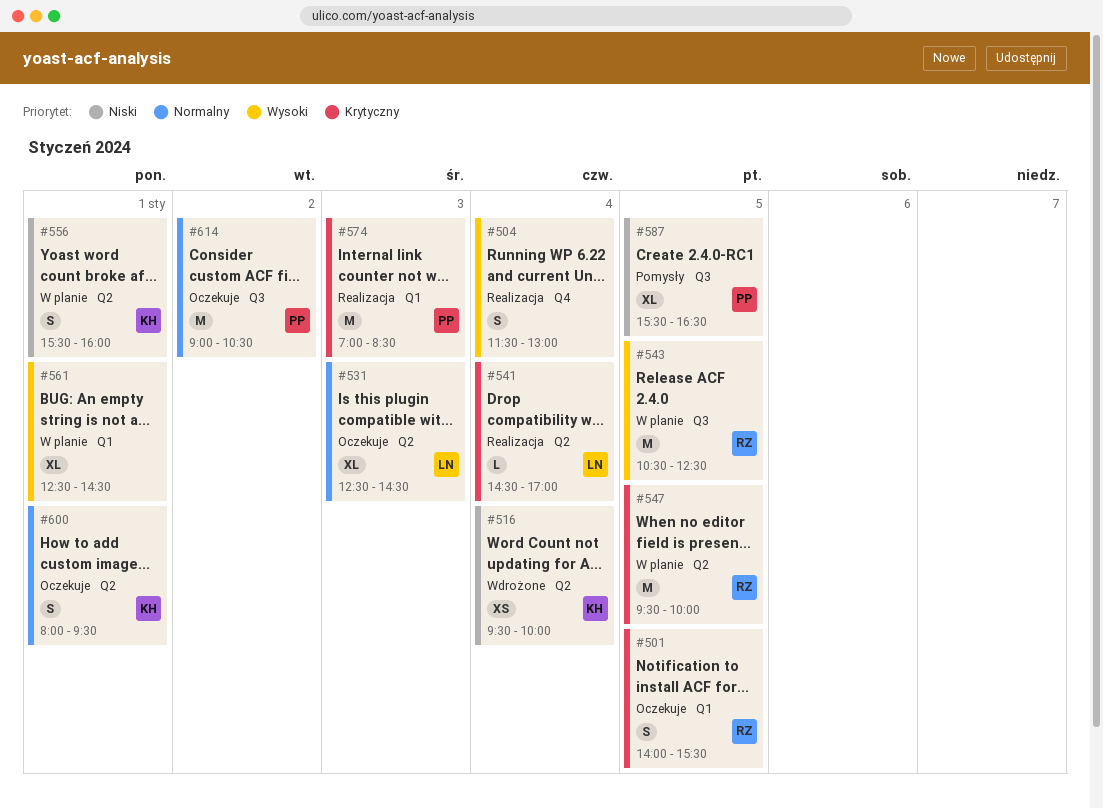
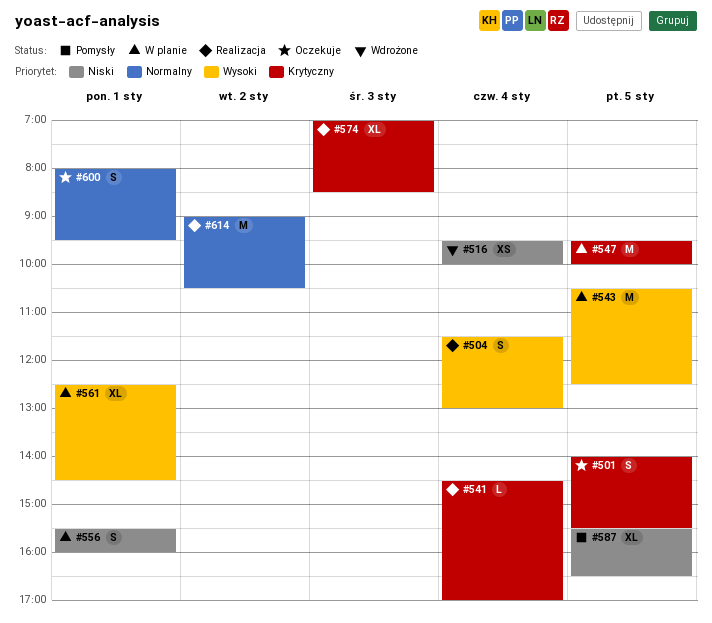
#531: present -> none
#574, estimate: M -> XL
#614, status: Oczekuje -> Realizacja

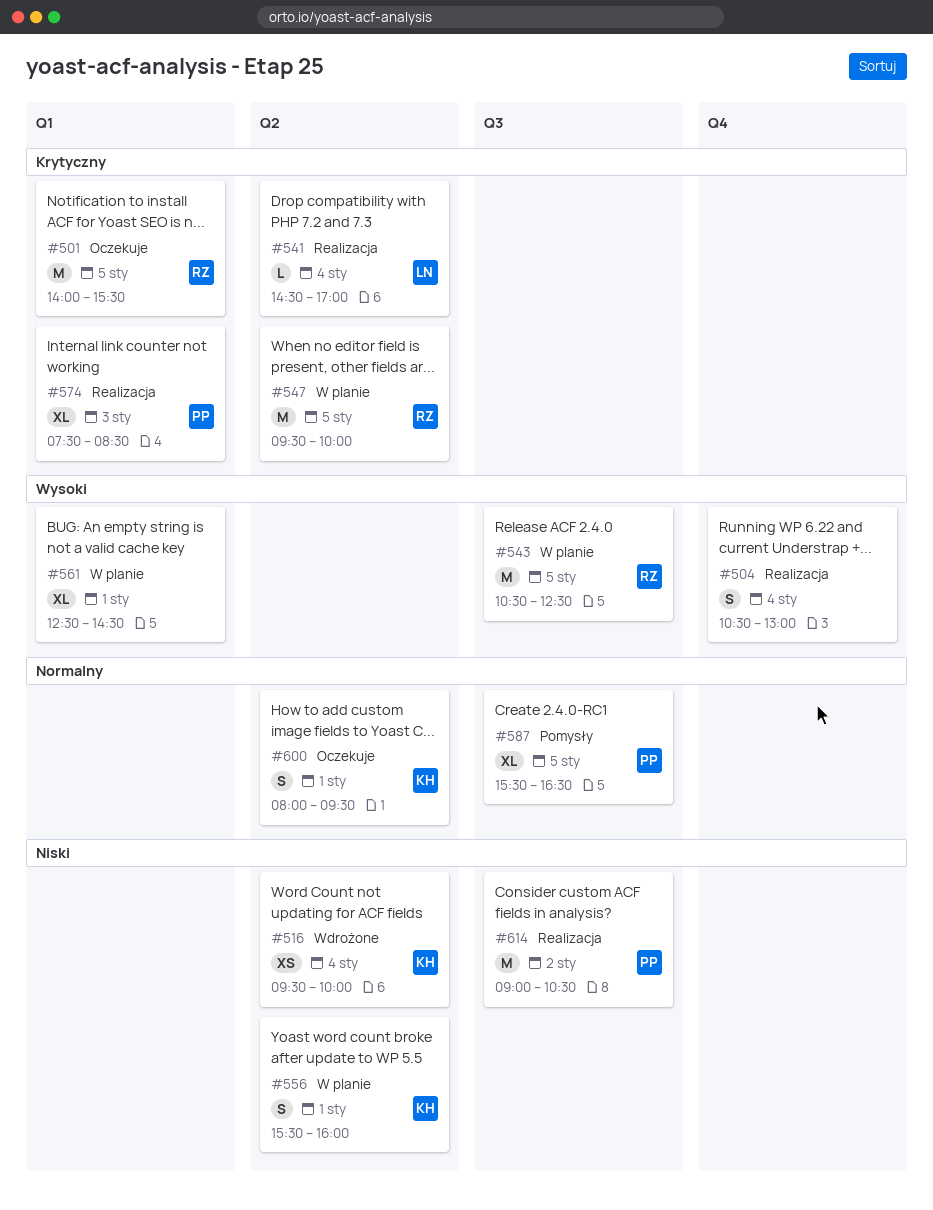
#501, estimate: S -> M
#504, begins: 11:30 -> 10:30
#574, begins: 07:00 -> 07:30
#587, priority: Niski -> Normalny
#614, priority: Normalny -> Niski

